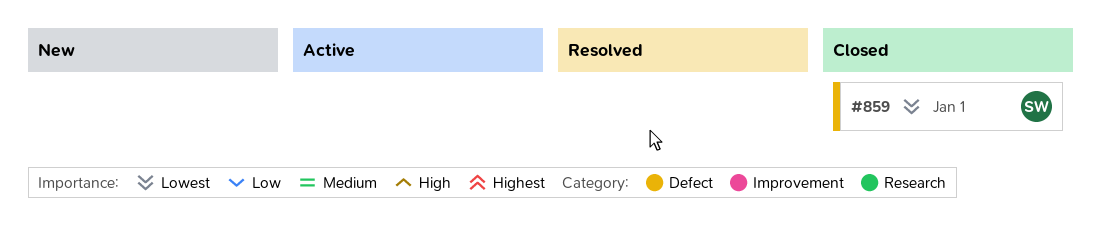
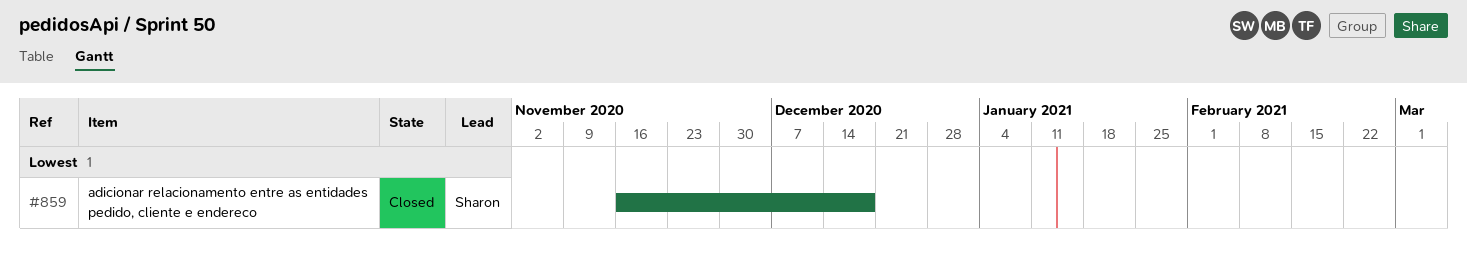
#859, due: Jan 1 -> Dec 18

